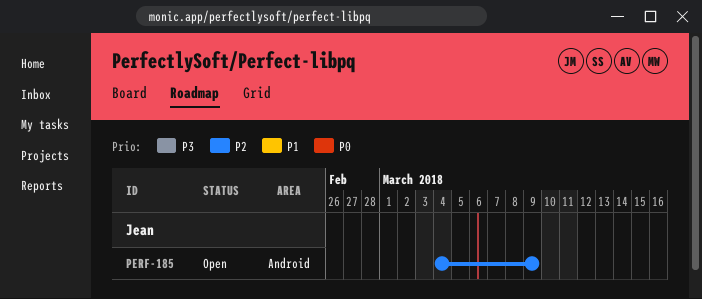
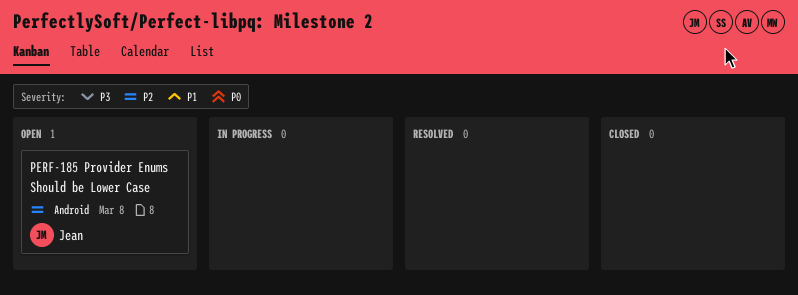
PERF-185, due: Mar 9 -> Mar 8

